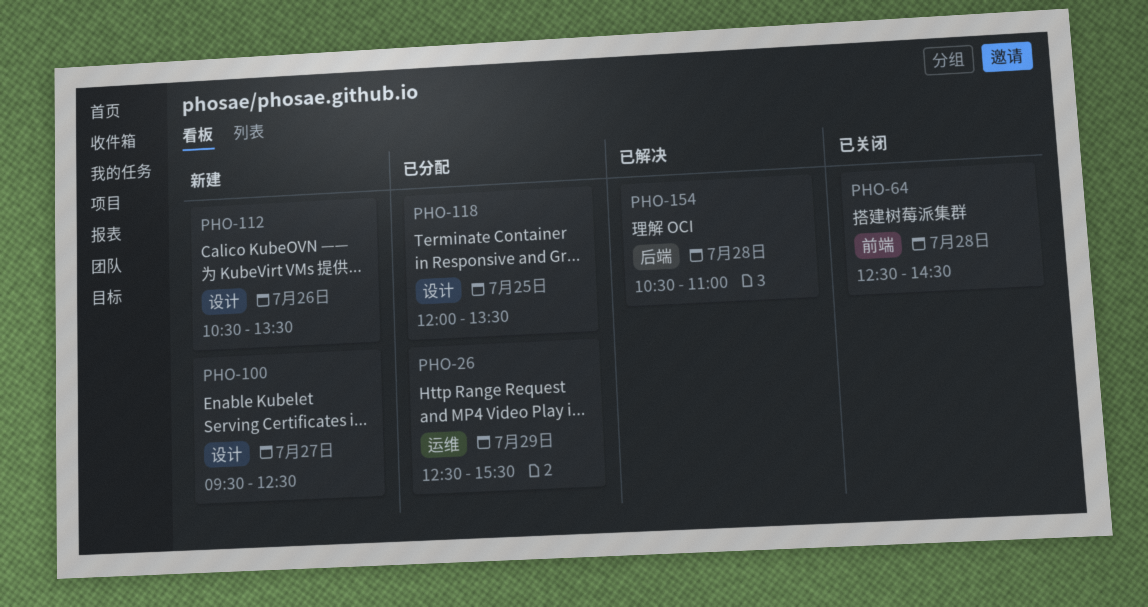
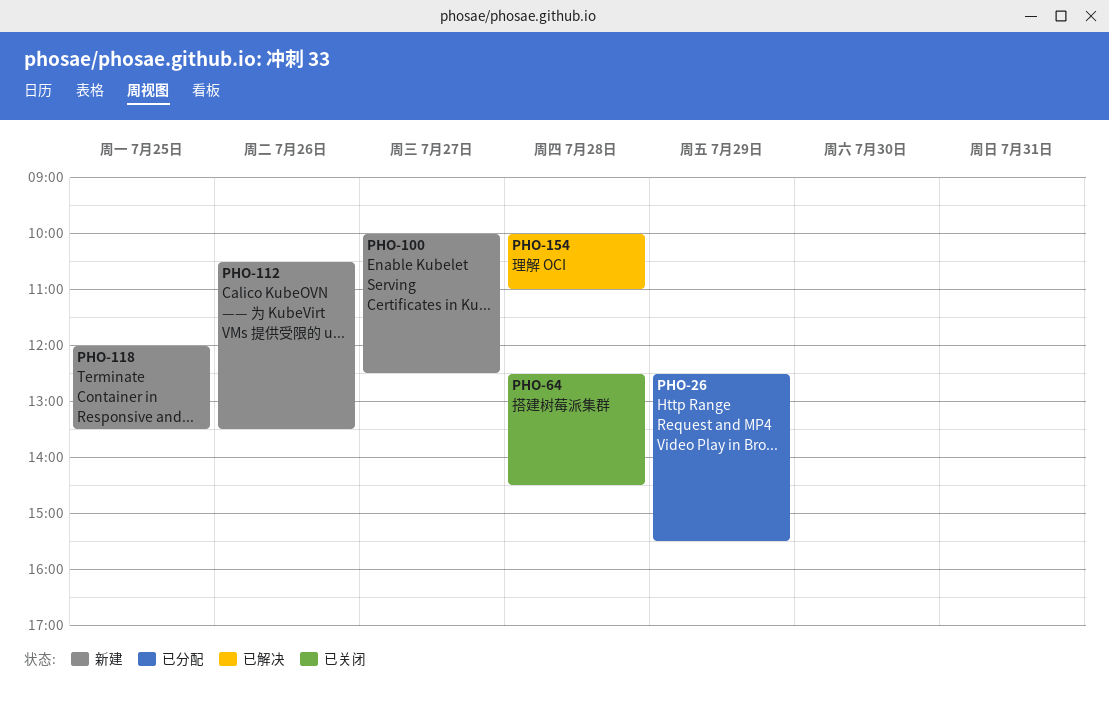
PHO-100, begins: 09:30 -> 10:00
PHO-118, status: 已分配 -> 新建
PHO-154, begins: 10:30 -> 10:00

